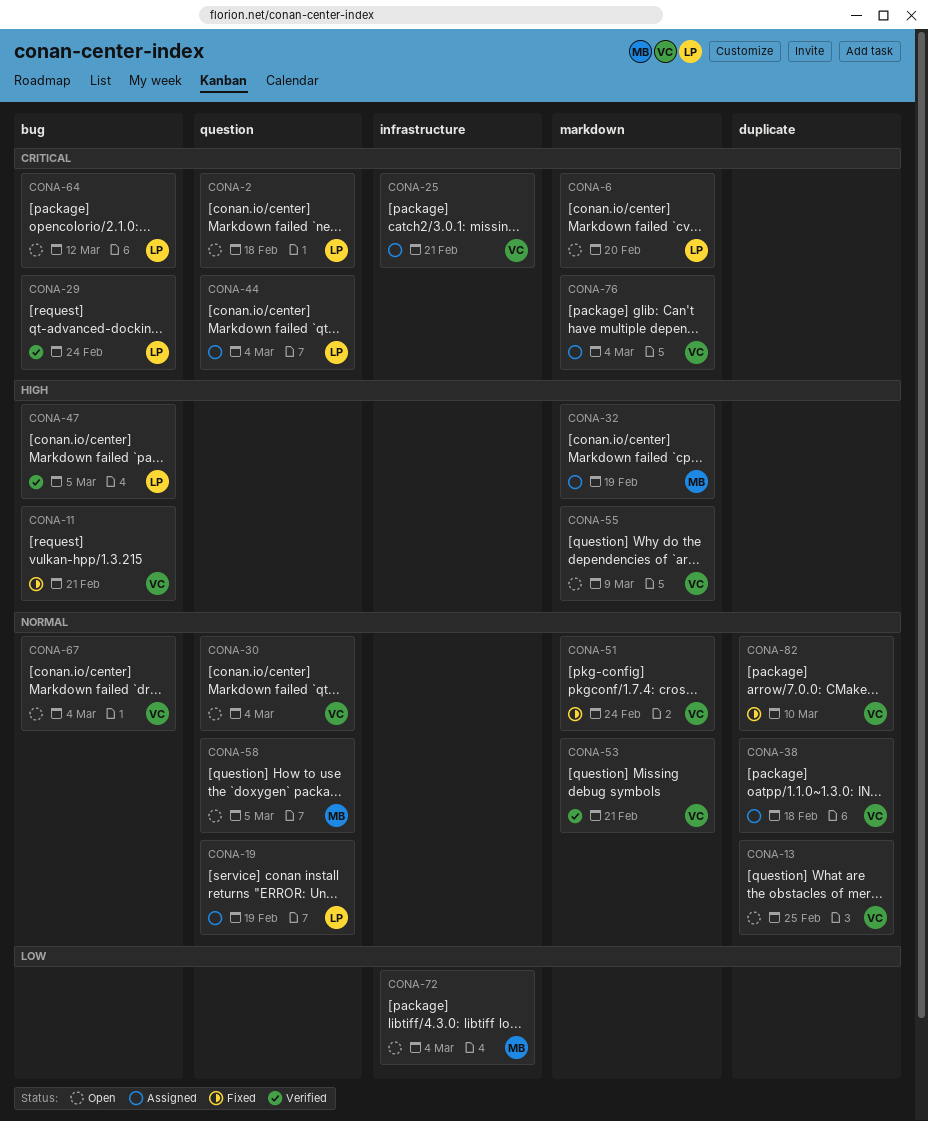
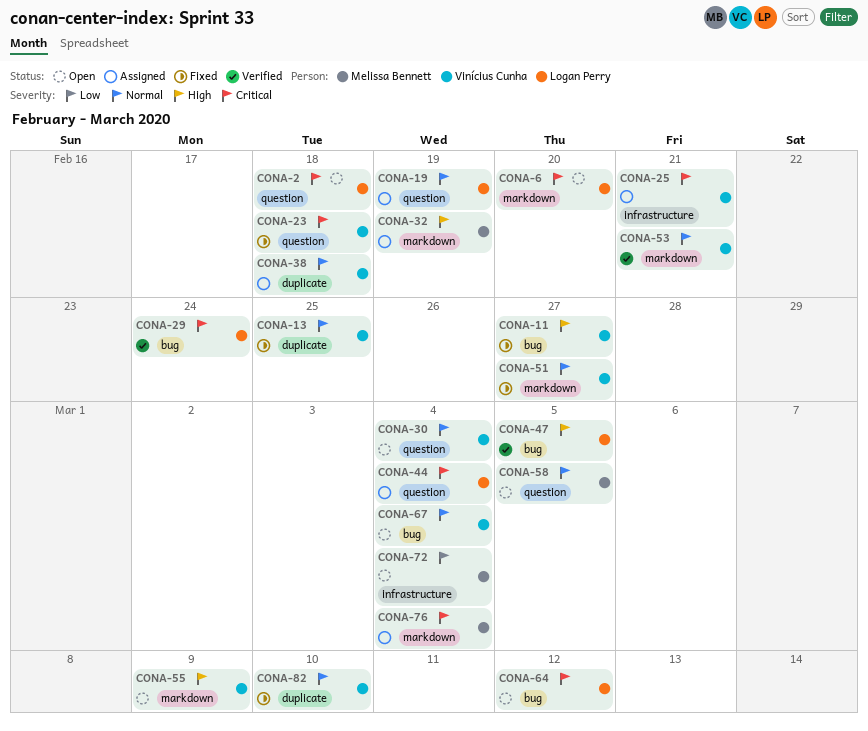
CONA-11, due: Feb 21 -> Feb 27
CONA-13, status: Open -> Fixed
CONA-23: none -> present
CONA-51, due: Feb 24 -> Feb 27
CONA-76, owner: Vinícius Cunha -> Melissa Bennett

